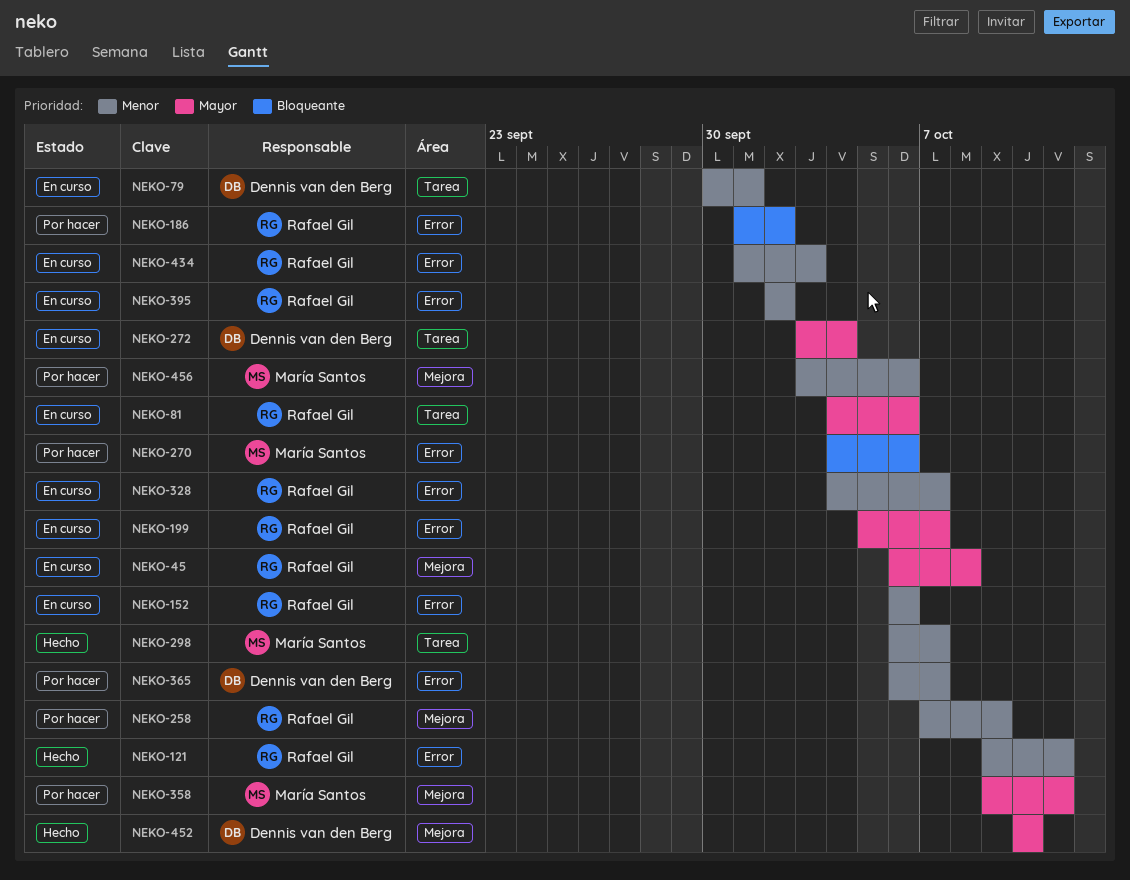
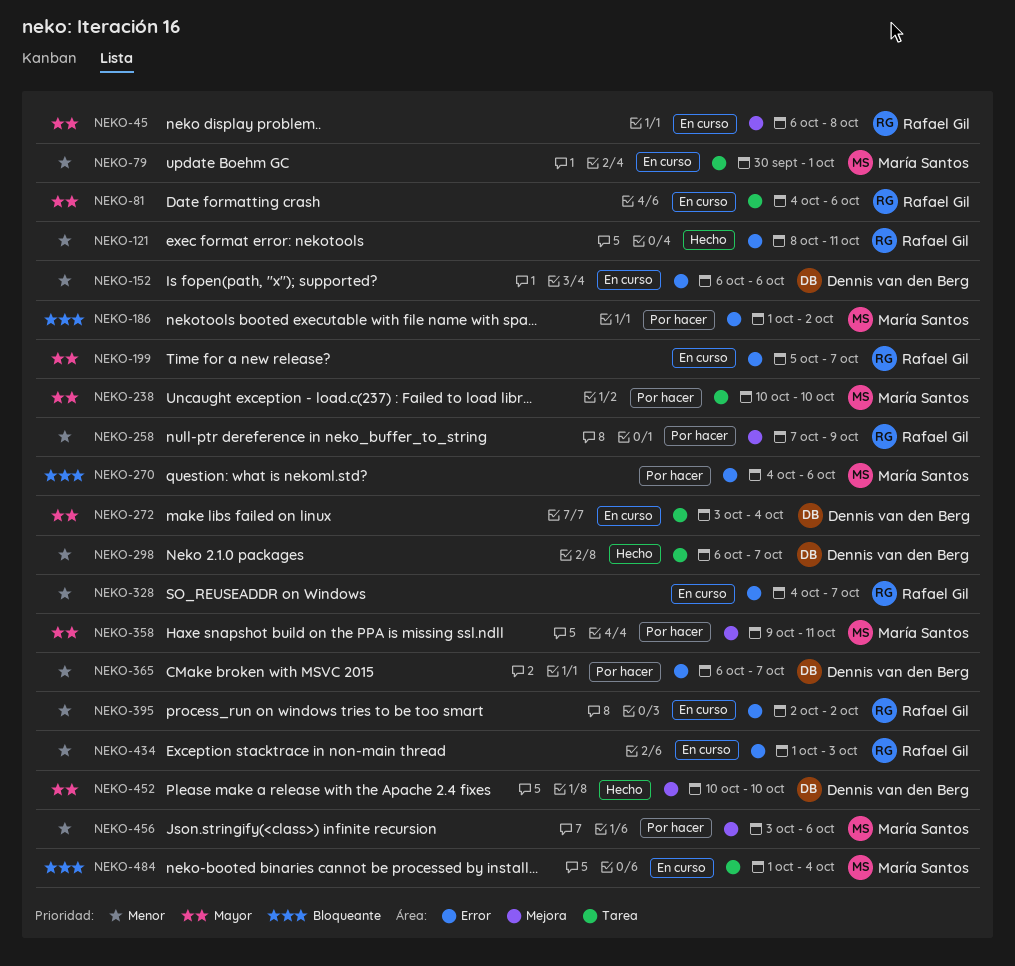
NEKO-79, owner: Dennis van den Berg -> María Santos
NEKO-121, start: Oct 9 -> Oct 8
NEKO-152, owner: Rafael Gil -> Dennis van den Berg
NEKO-186, owner: Rafael Gil -> María Santos
NEKO-238: none -> present
NEKO-298, owner: María Santos -> Dennis van den Berg
NEKO-484: none -> present

